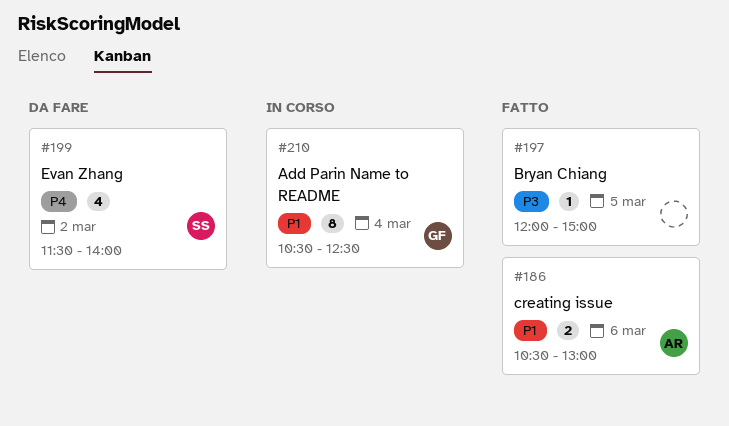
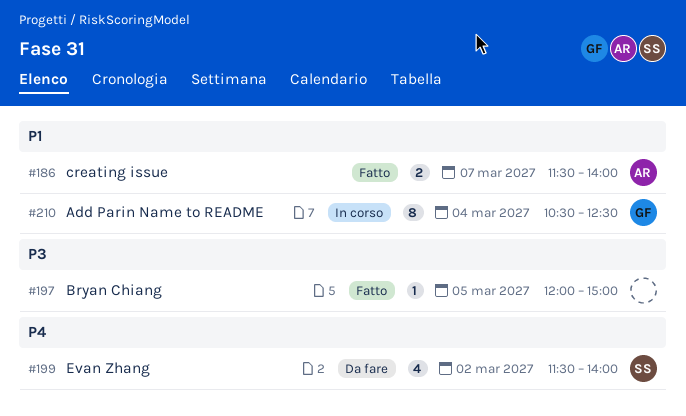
#186, day: Mar 6 -> Mar 7
#186, begins: 10:30 -> 11:30
#186, ends: 13:00 -> 14:00

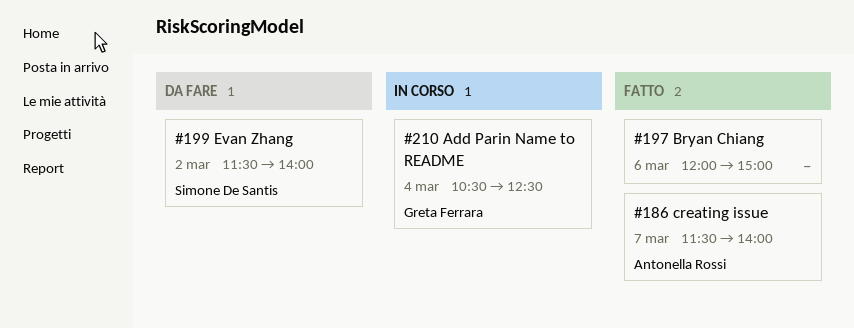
#197, day: Mar 5 -> Mar 6

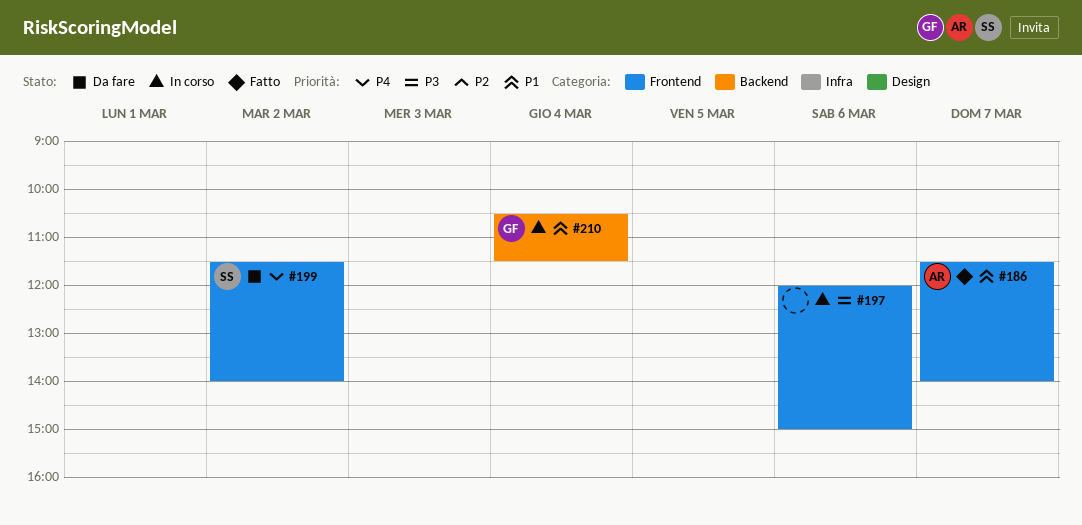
#197, status: Fatto -> In corso
#210, ends: 12:30 -> 11:30

